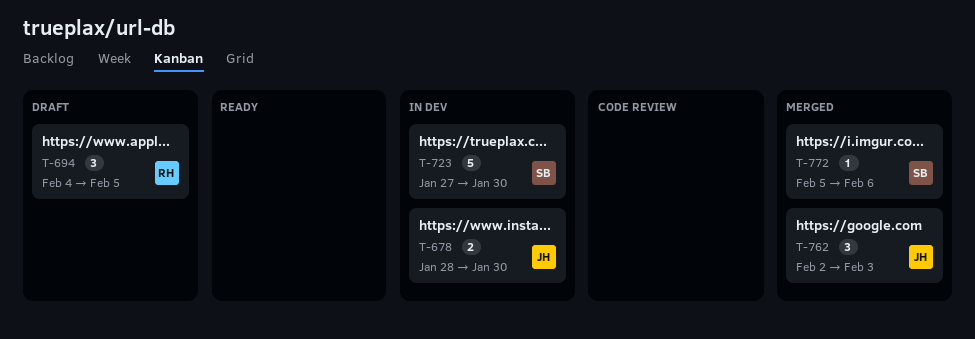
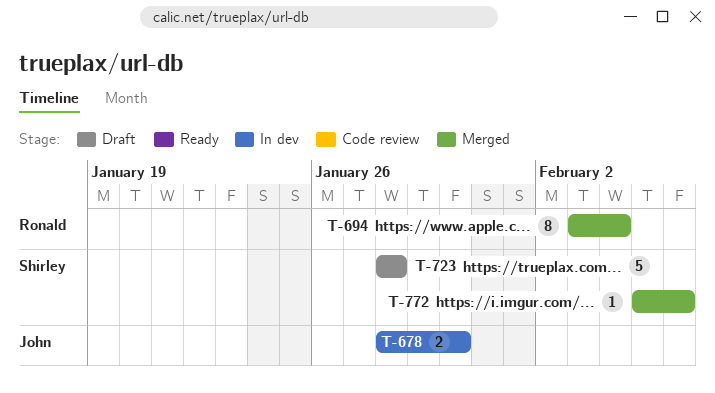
T-694, status: Draft -> Merged
T-694, estimate: 3 -> 8
T-694, start: Feb 4 -> Feb 3
T-694, due: Feb 5 -> Feb 4
T-723, status: In dev -> Draft
T-723, start: Jan 27 -> Jan 28
T-723, due: Jan 30 -> Jan 28
T-762: present -> none

